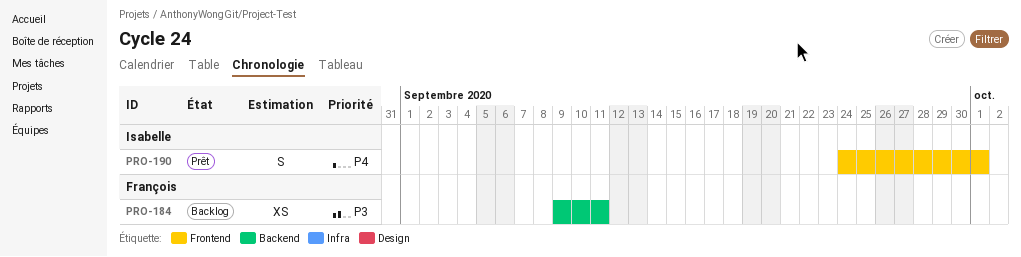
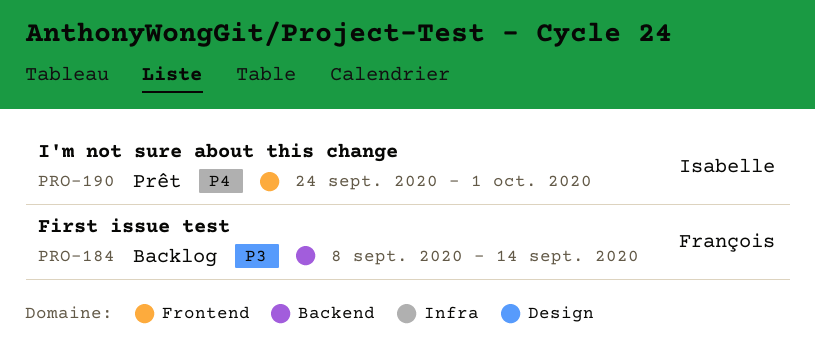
PRO-184, start: Sep 9 -> Sep 8
PRO-184, due: Sep 11 -> Sep 14

